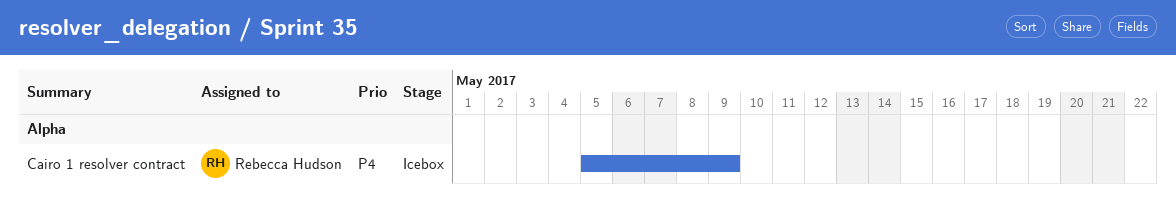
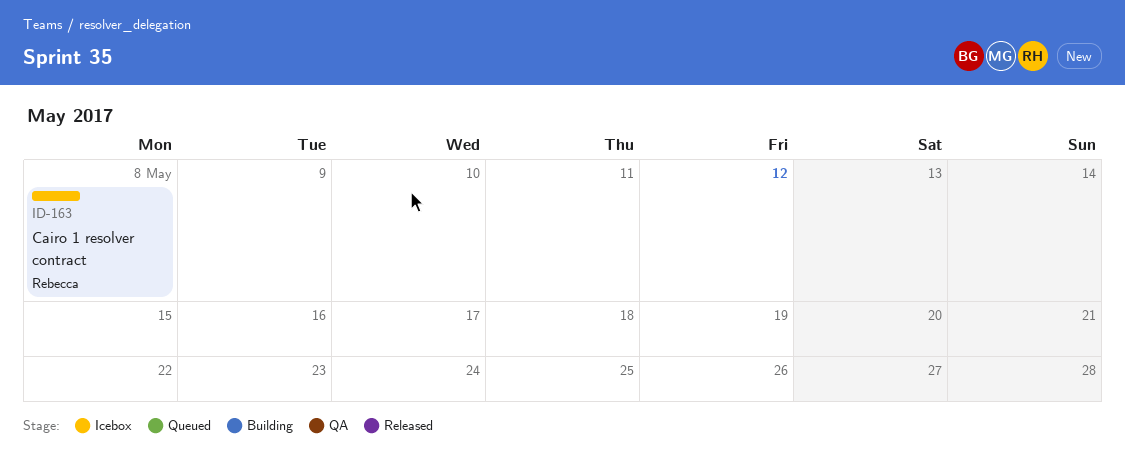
Cairo 1 resolver contract, due: May 9 -> May 8

